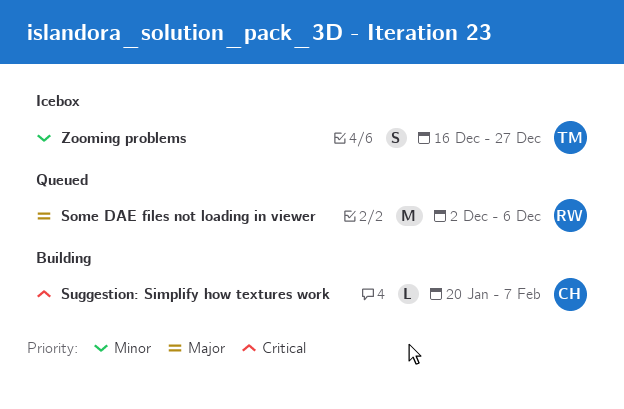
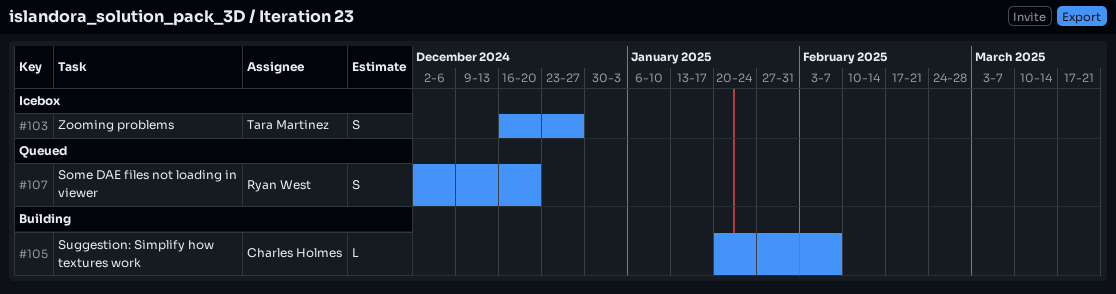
Some DAE files not loading in viewer, estimate: M -> S
Some DAE files not loading in viewer, due: Dec 6 -> Dec 20

